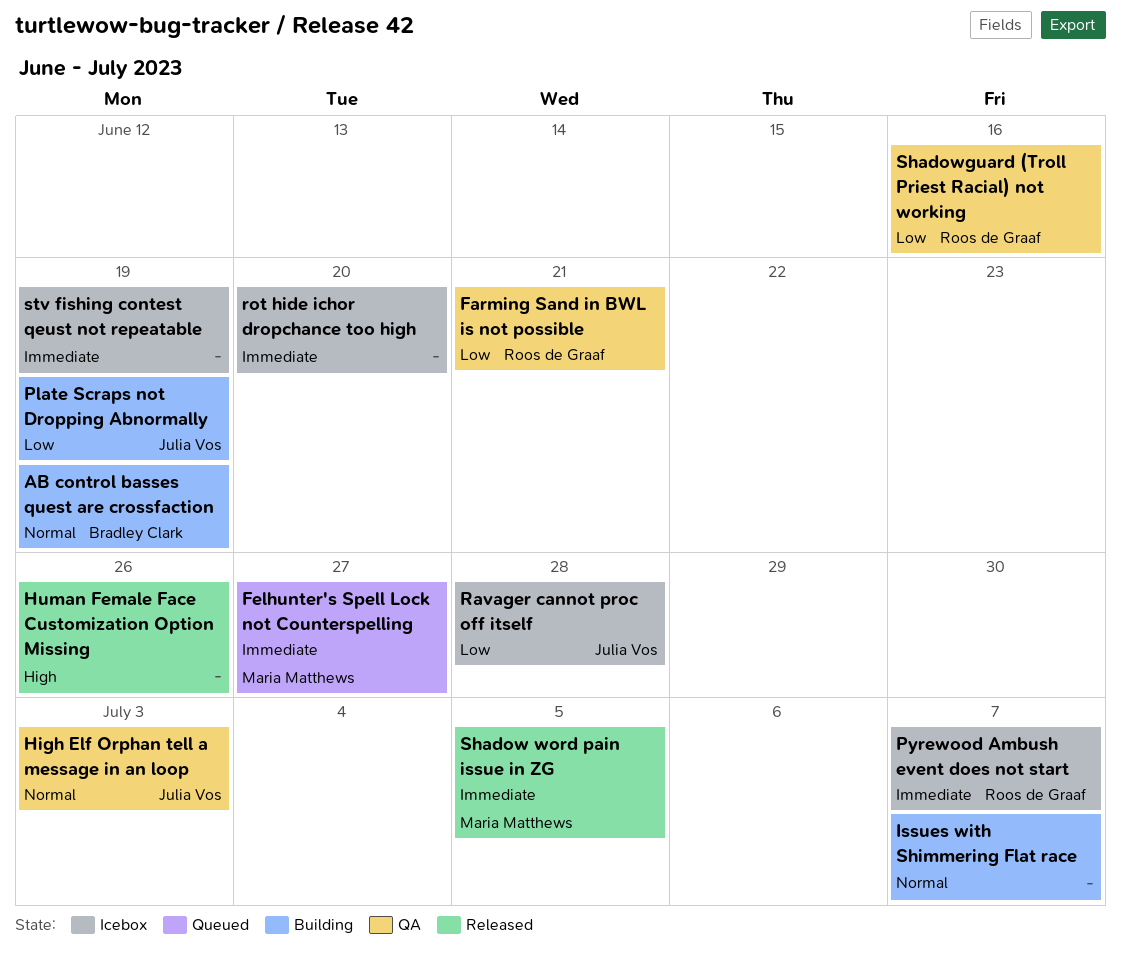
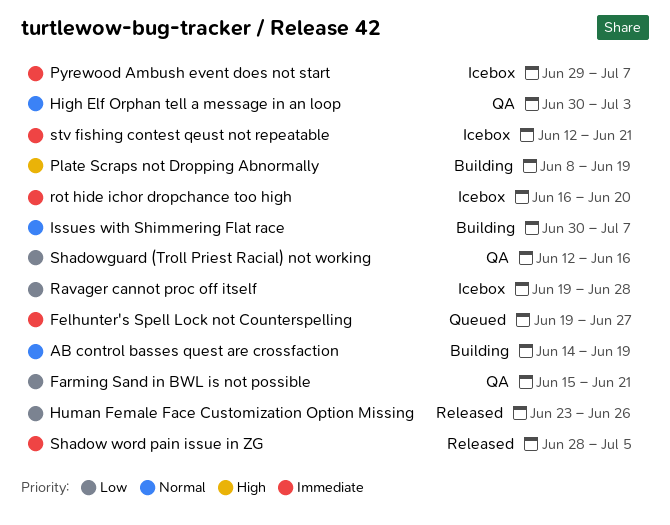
Human Female Face Customization Option Missing, priority: High -> Low
Plate Scraps not Dropping Abnormally, priority: Low -> High
stv fishing contest qeust not repeatable, due: Jun 19 -> Jun 21

